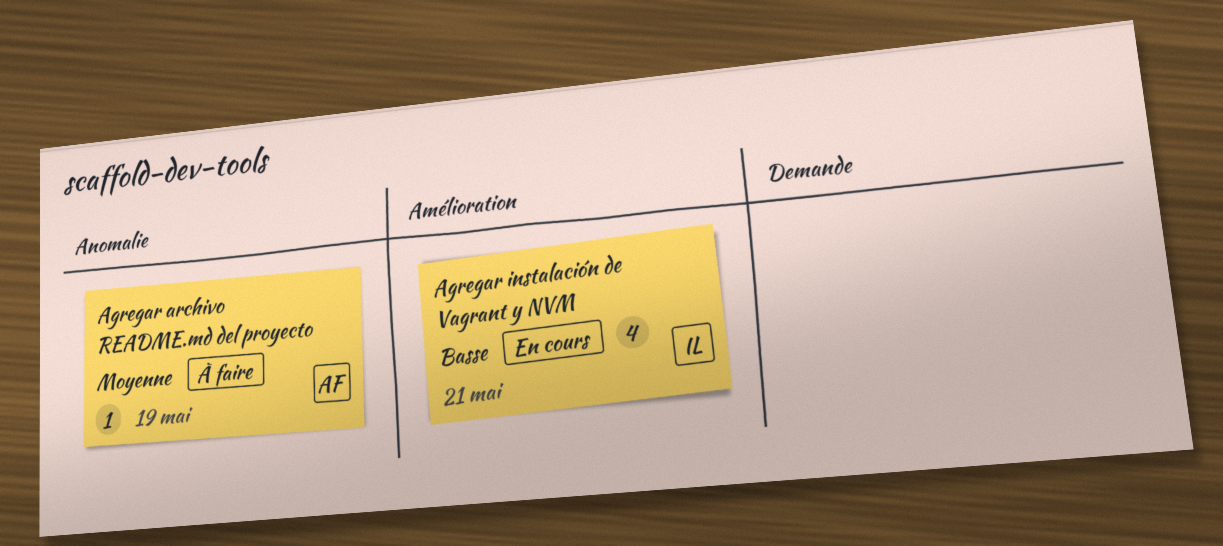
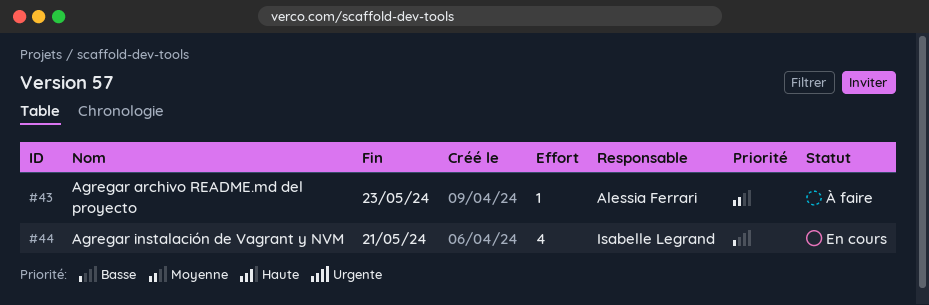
Agregar archivo README.md del proyecto, due: May 19 -> May 23

